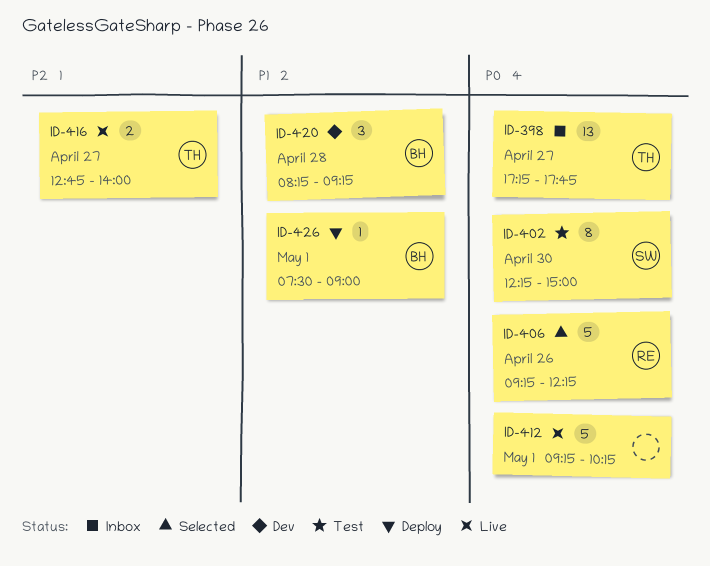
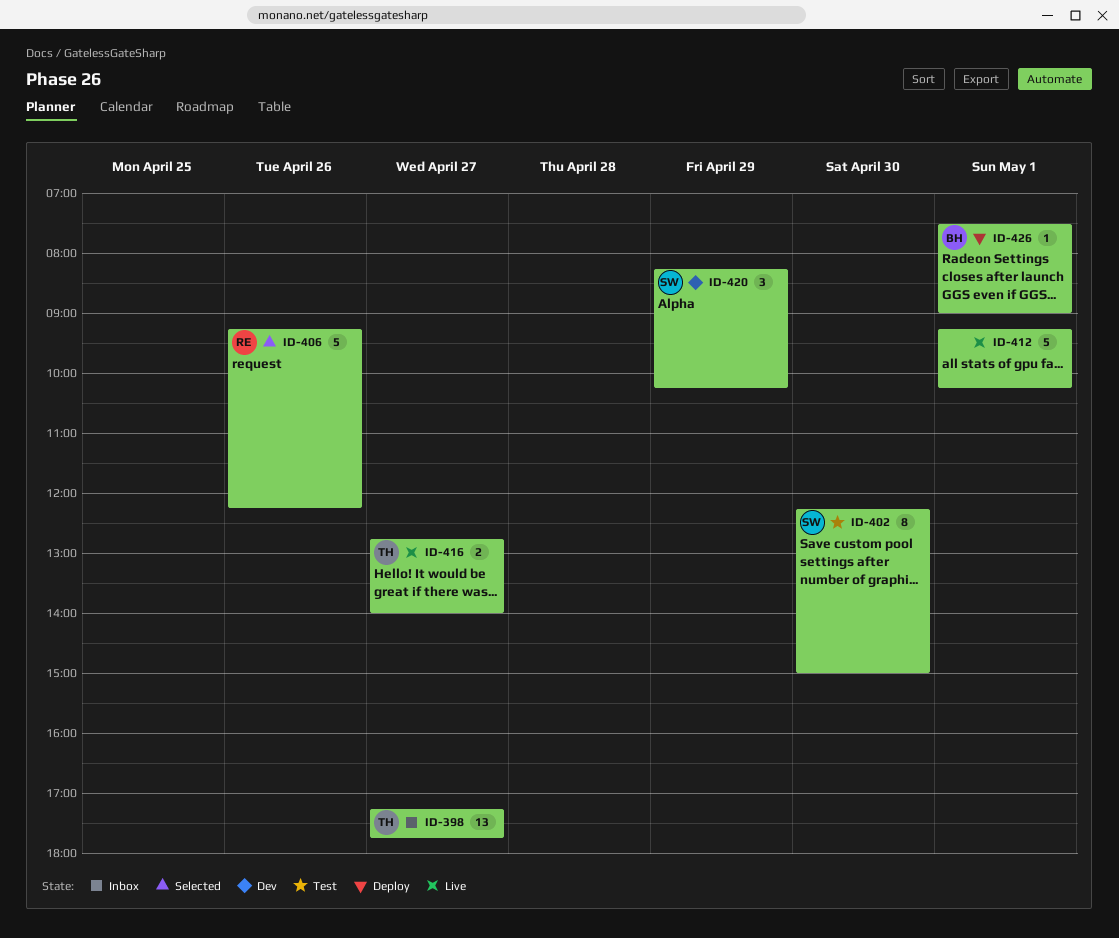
ID-420, owner: BH -> SW
ID-420, day: Apr 28 -> Apr 29
ID-420, ends: 09:15 -> 10:15

